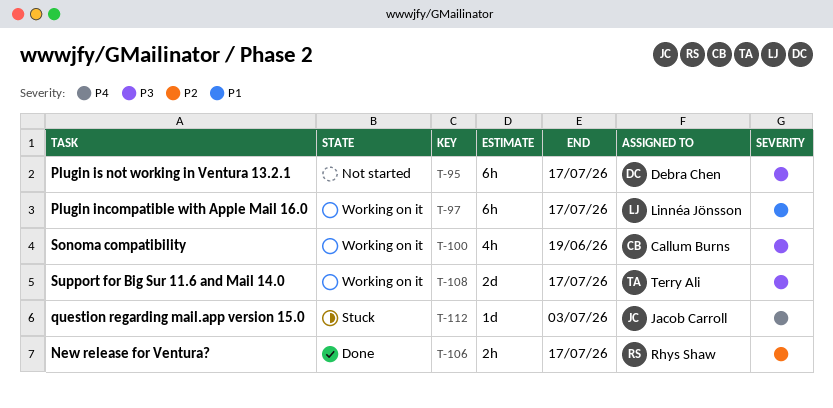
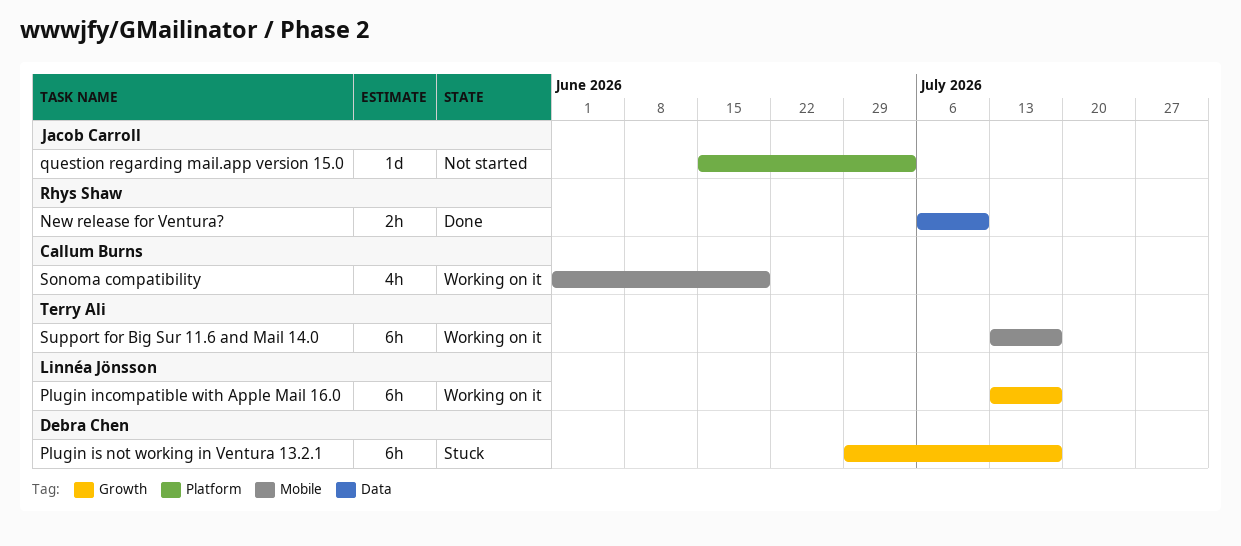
New release for Ventura?, due: Jul 17 -> Jul 10
Plugin is not working in Ventura 13.2.1, status: Not started -> Stuck
question regarding mail.app version 15.0, status: Stuck -> Not started
Support for Big Sur 11.6 and Mail 14.0, estimate: 2d -> 6h

